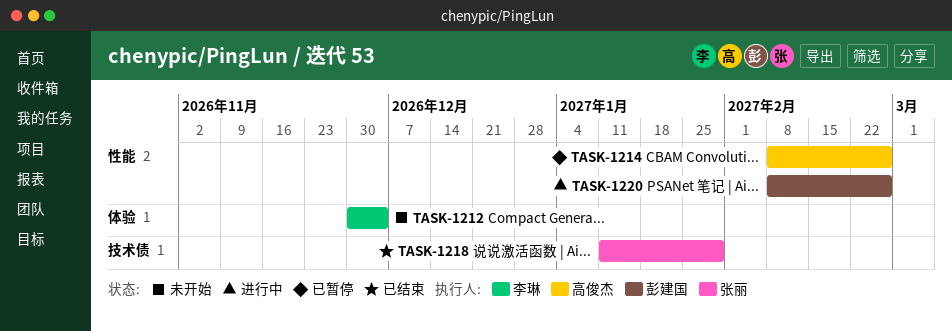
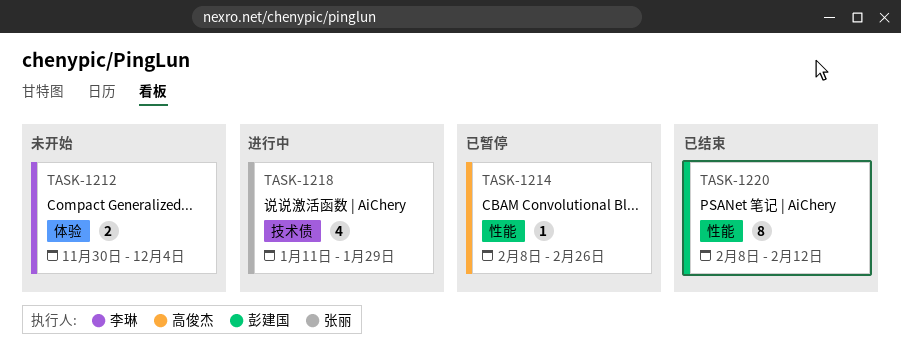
TASK-1218, status: 已结束 -> 进行中
TASK-1220, status: 进行中 -> 已结束
TASK-1220, due: Feb 26 -> Feb 12

